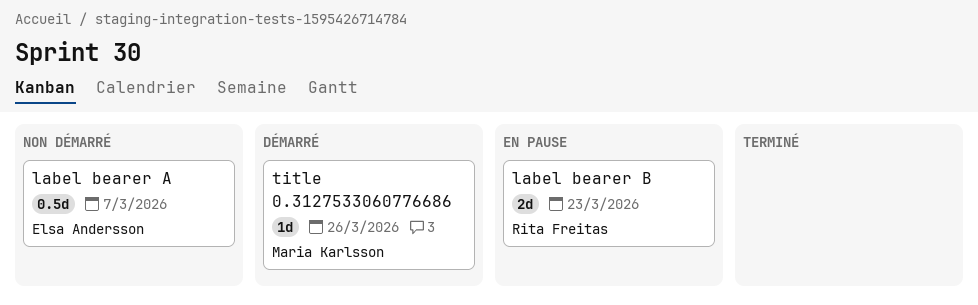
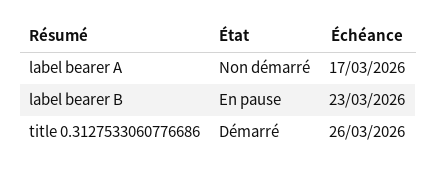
label bearer A, due: Mar 7 -> Mar 17

